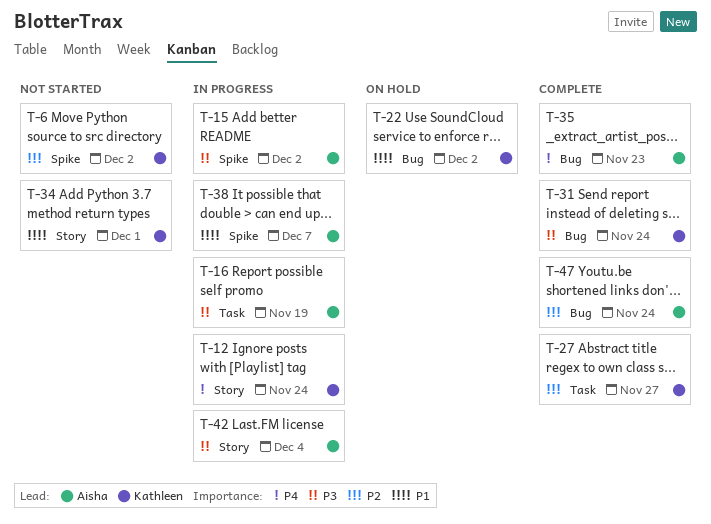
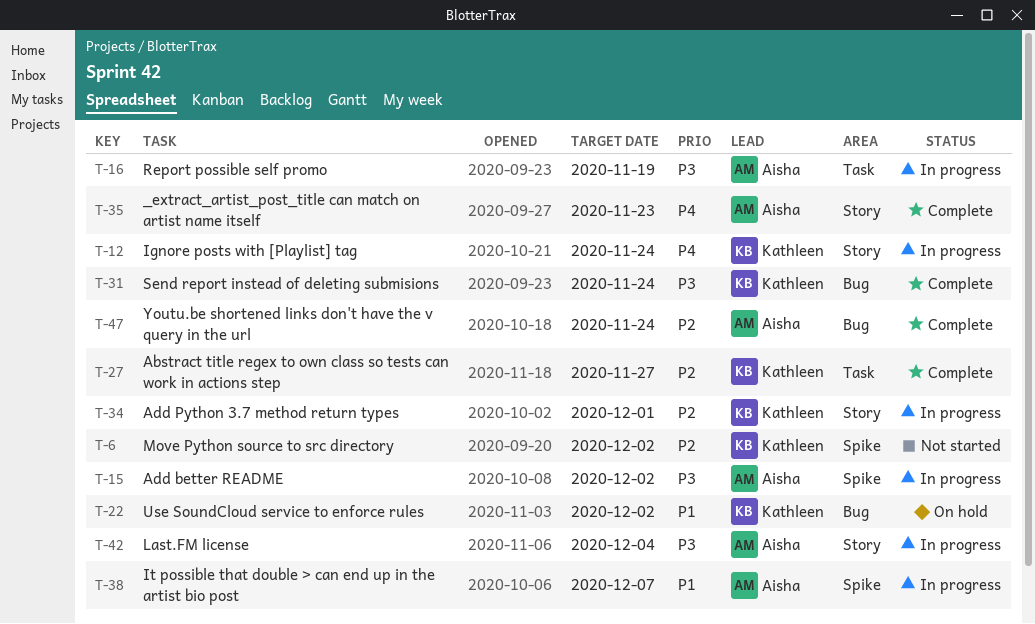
T-34, status: Not started -> In progress
T-34, priority: P1 -> P2
T-35, label: Bug -> Story

